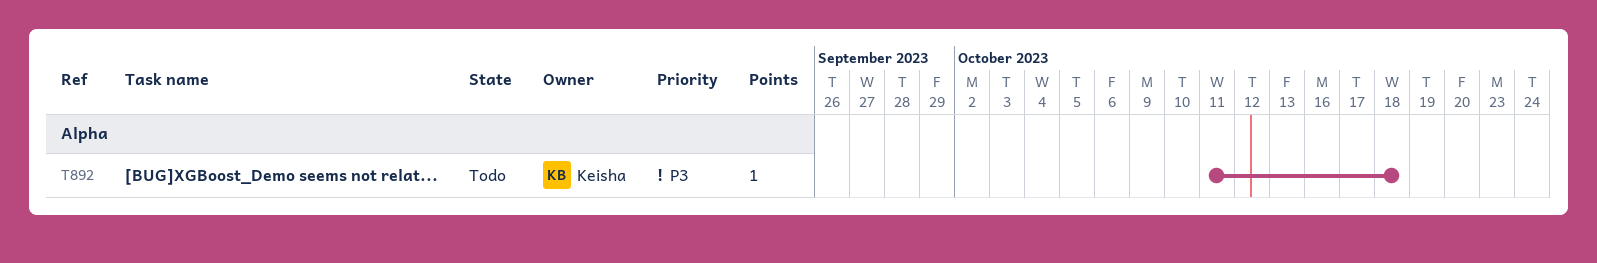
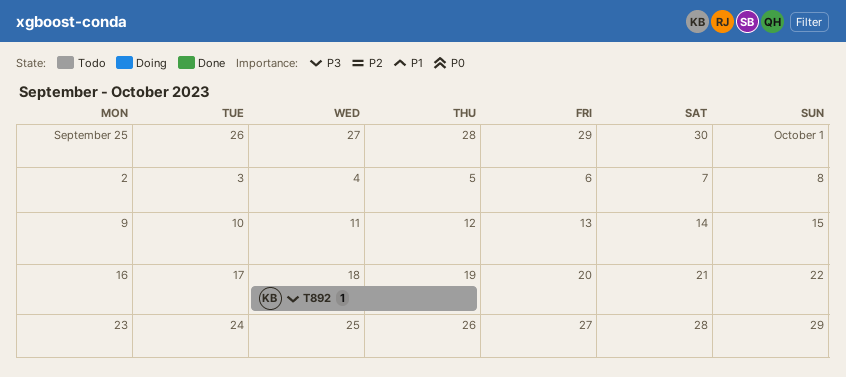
T892, start: Oct 11 -> Oct 18
T892, due: Oct 18 -> Oct 19

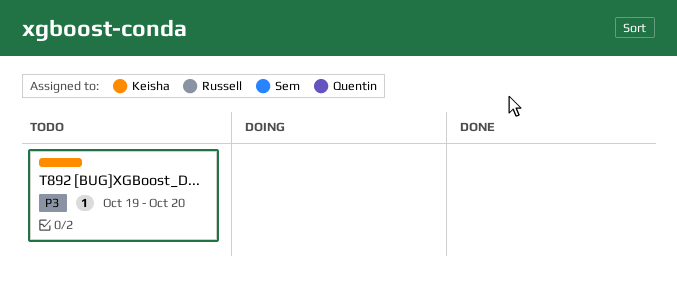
T892, start: Oct 18 -> Oct 19
T892, due: Oct 19 -> Oct 20

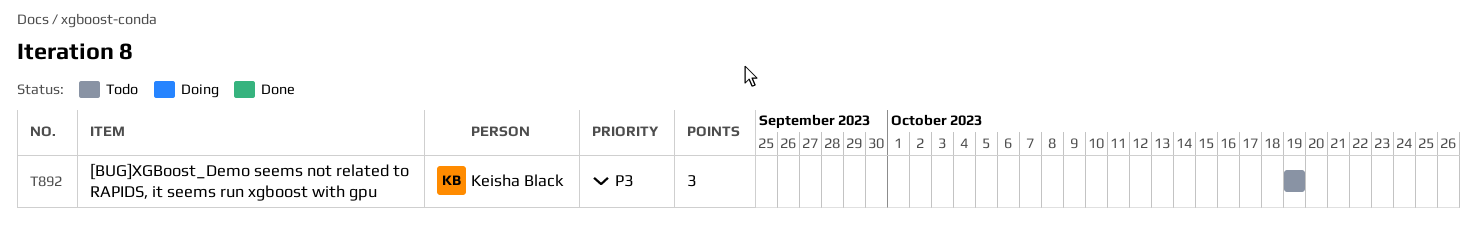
T892, estimate: 1 -> 3
T892, due: Oct 20 -> Oct 19

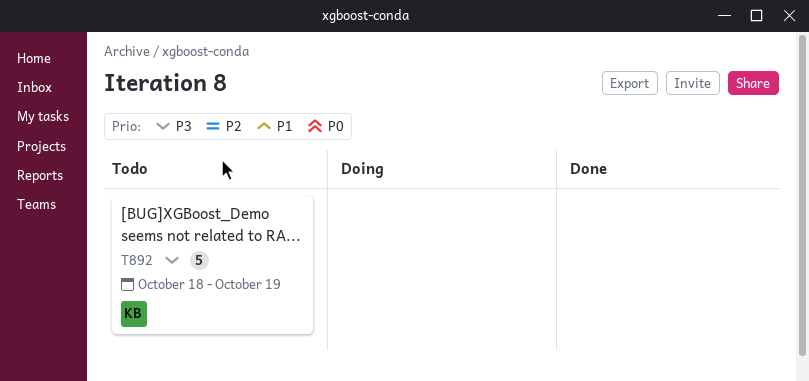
T892, estimate: 3 -> 5
T892, start: Oct 19 -> Oct 18

